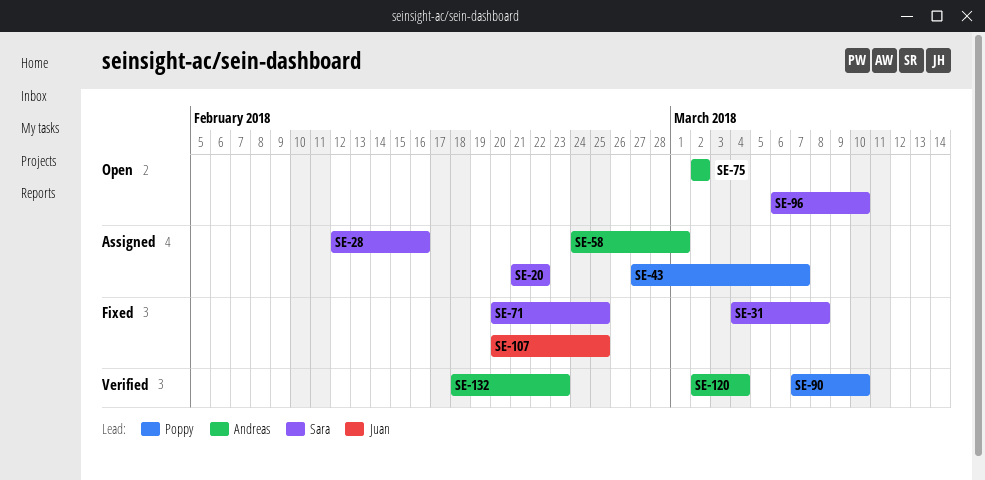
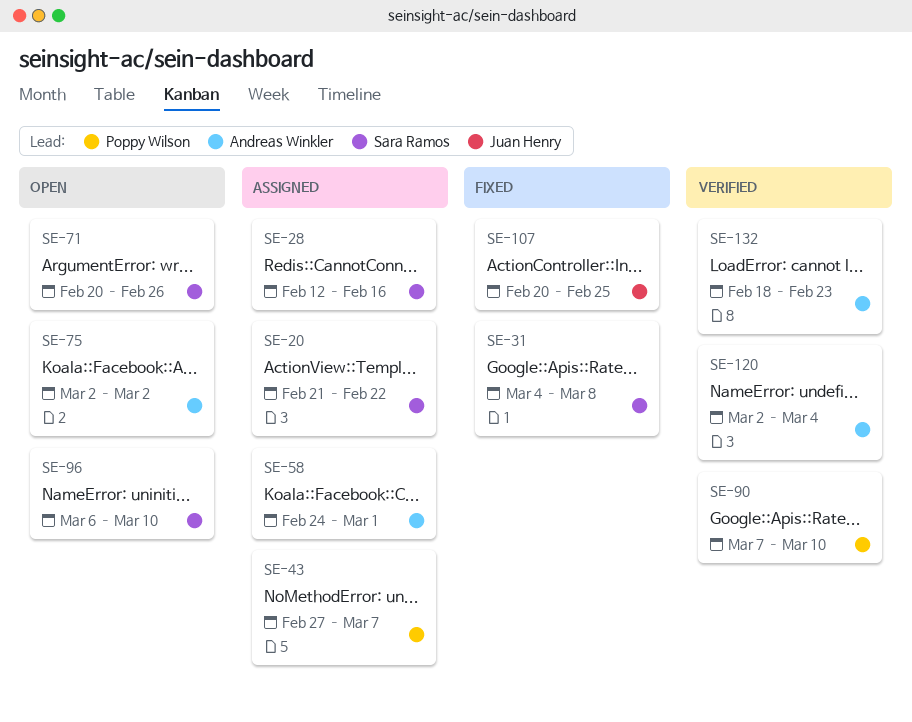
SE-71, status: Fixed -> Open
SE-71, due: Feb 25 -> Feb 26

